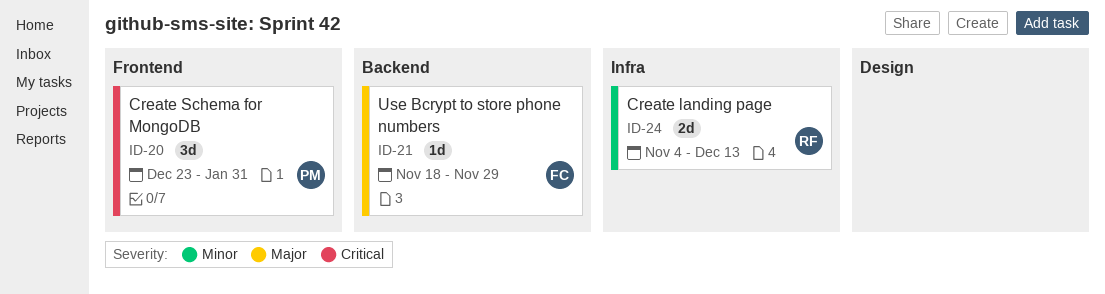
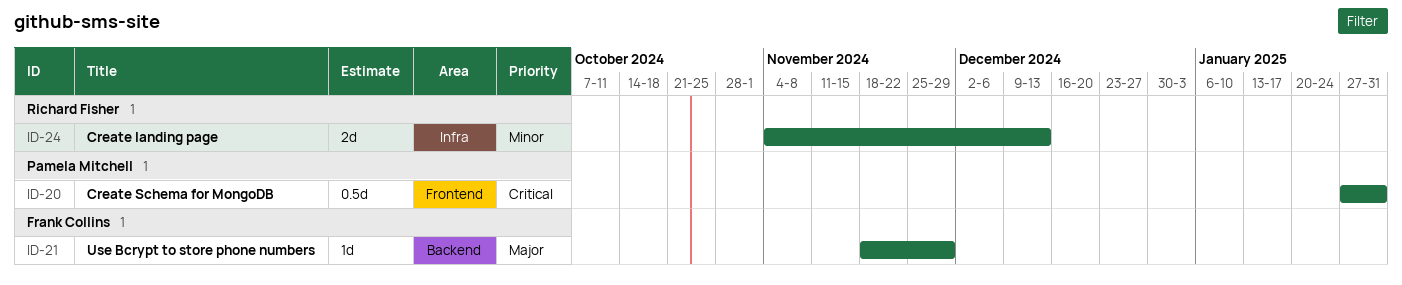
ID-20, estimate: 3d -> 0.5d
ID-20, start: Dec 23 -> Jan 27

